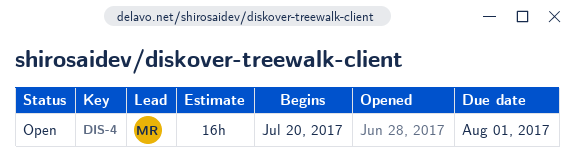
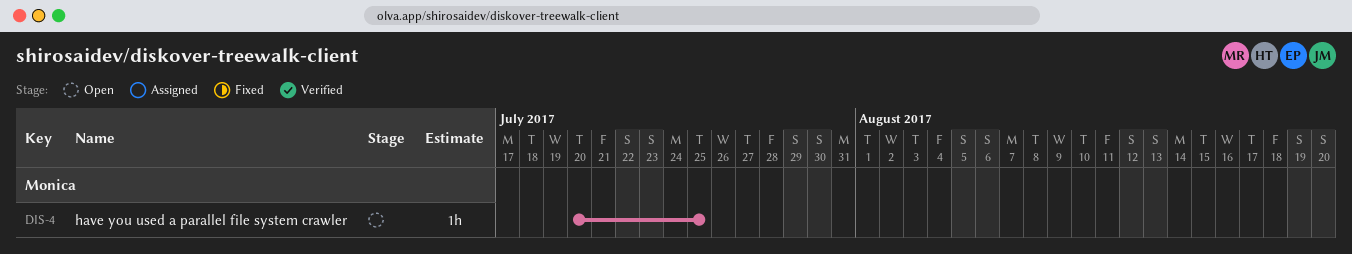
DIS-4, estimate: 16h -> 1h
DIS-4, due: Aug 1 -> Jul 25

